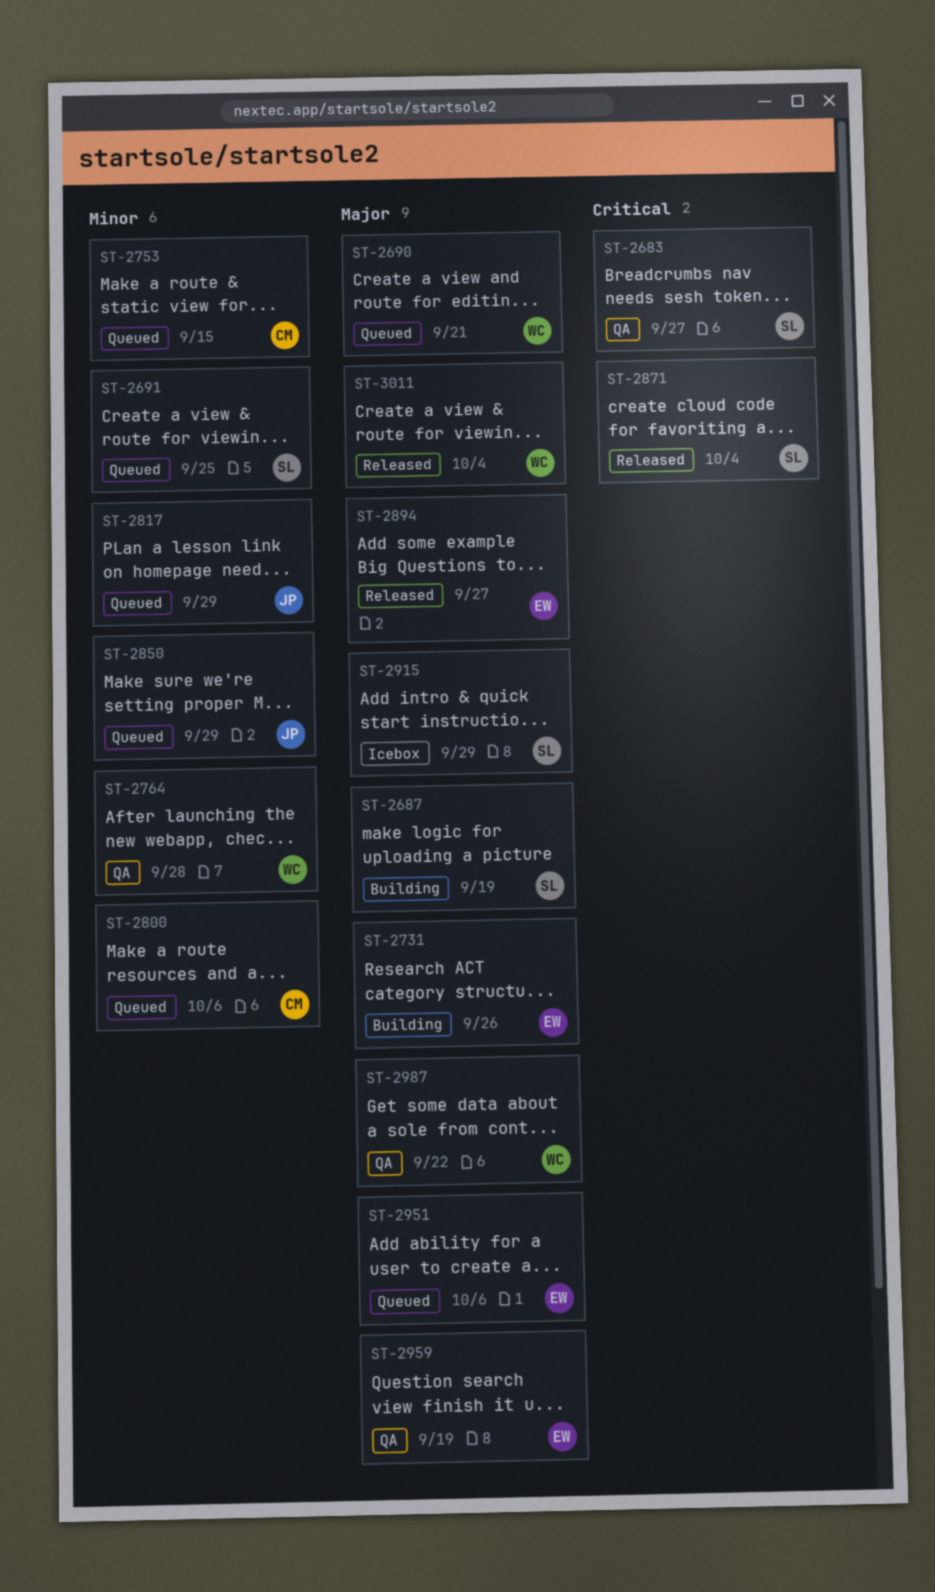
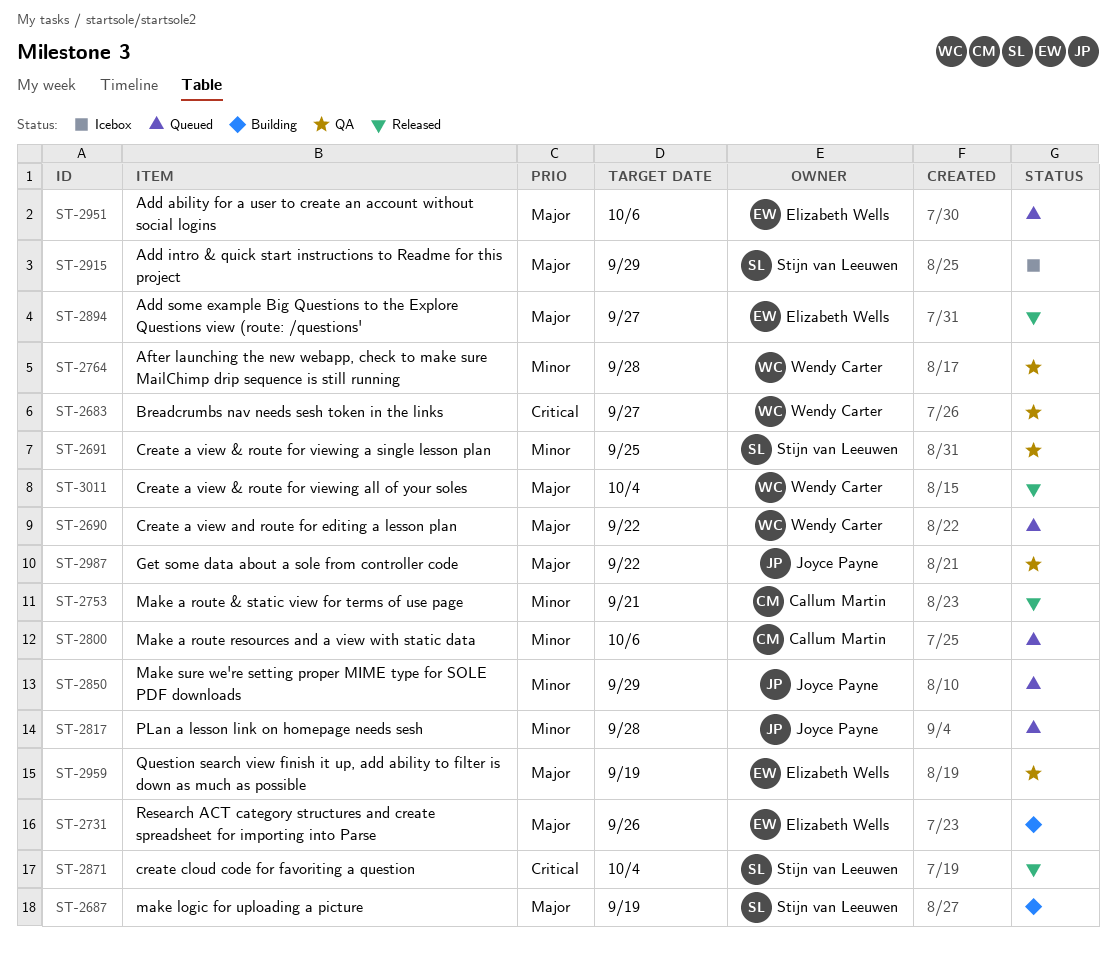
ST-2683, owner: Stijn van Leeuwen -> Wendy Carter
ST-2690, due: Sep 21 -> Sep 22
ST-2691, status: Queued -> QA
ST-2753, status: Queued -> Released
ST-2753, due: Sep 15 -> Sep 21
ST-2817, due: Sep 29 -> Sep 28
ST-2987, owner: Wendy Carter -> Joyce Payne

